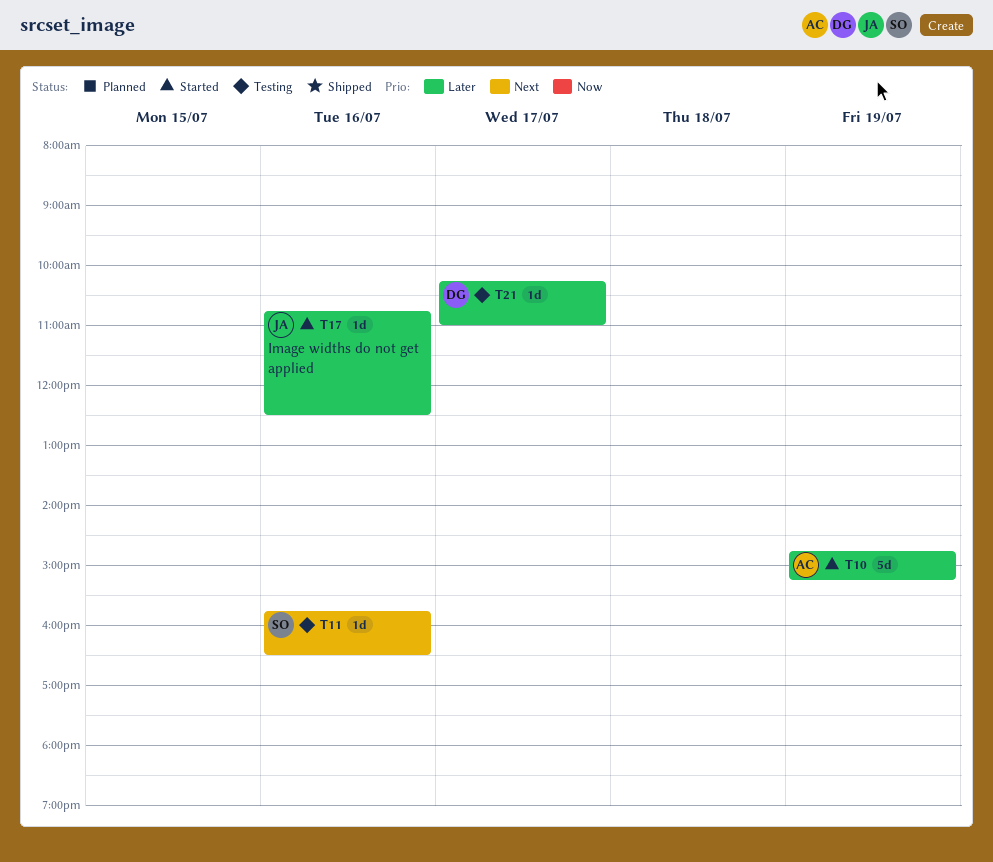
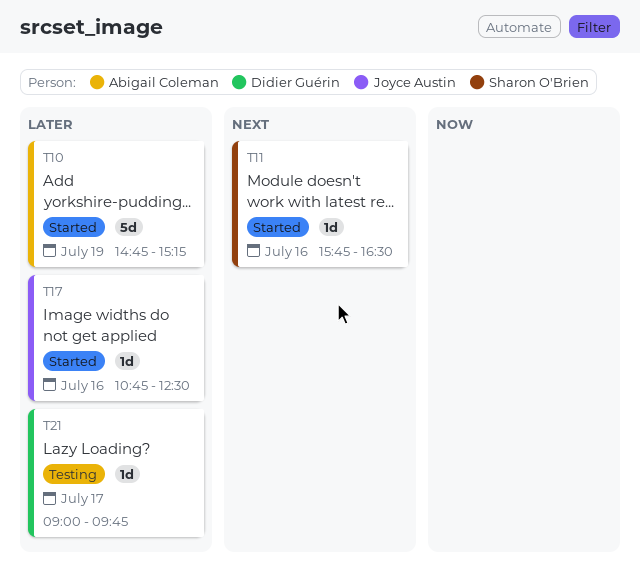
T11, status: Testing -> Started
T21, begins: 10:15 -> 09:00
T21, ends: 11:00 -> 09:45

